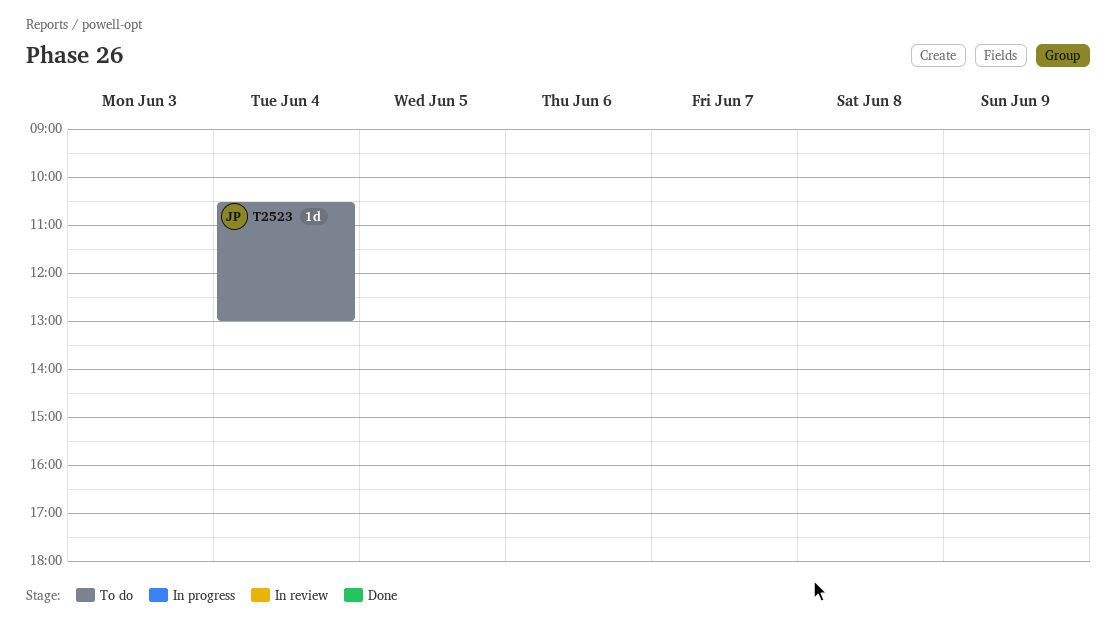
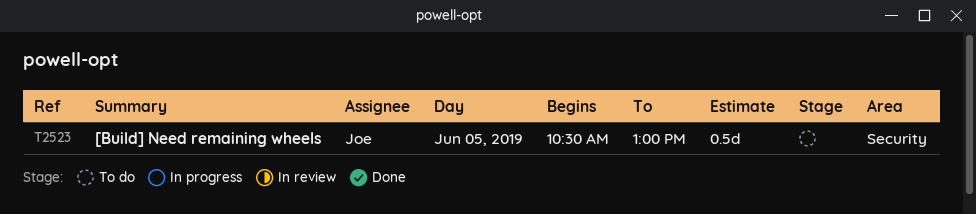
T2523, estimate: 1d -> 0.5d
T2523, day: Jun 4 -> Jun 5

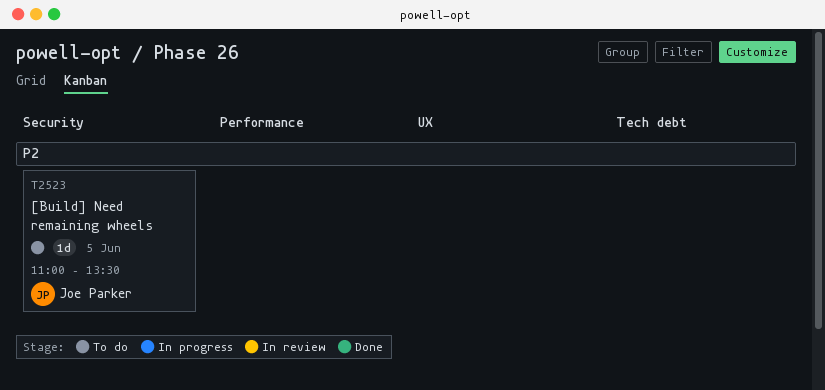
T2523, estimate: 0.5d -> 1d
T2523, begins: 10:30 -> 11:00
T2523, ends: 13:00 -> 13:30

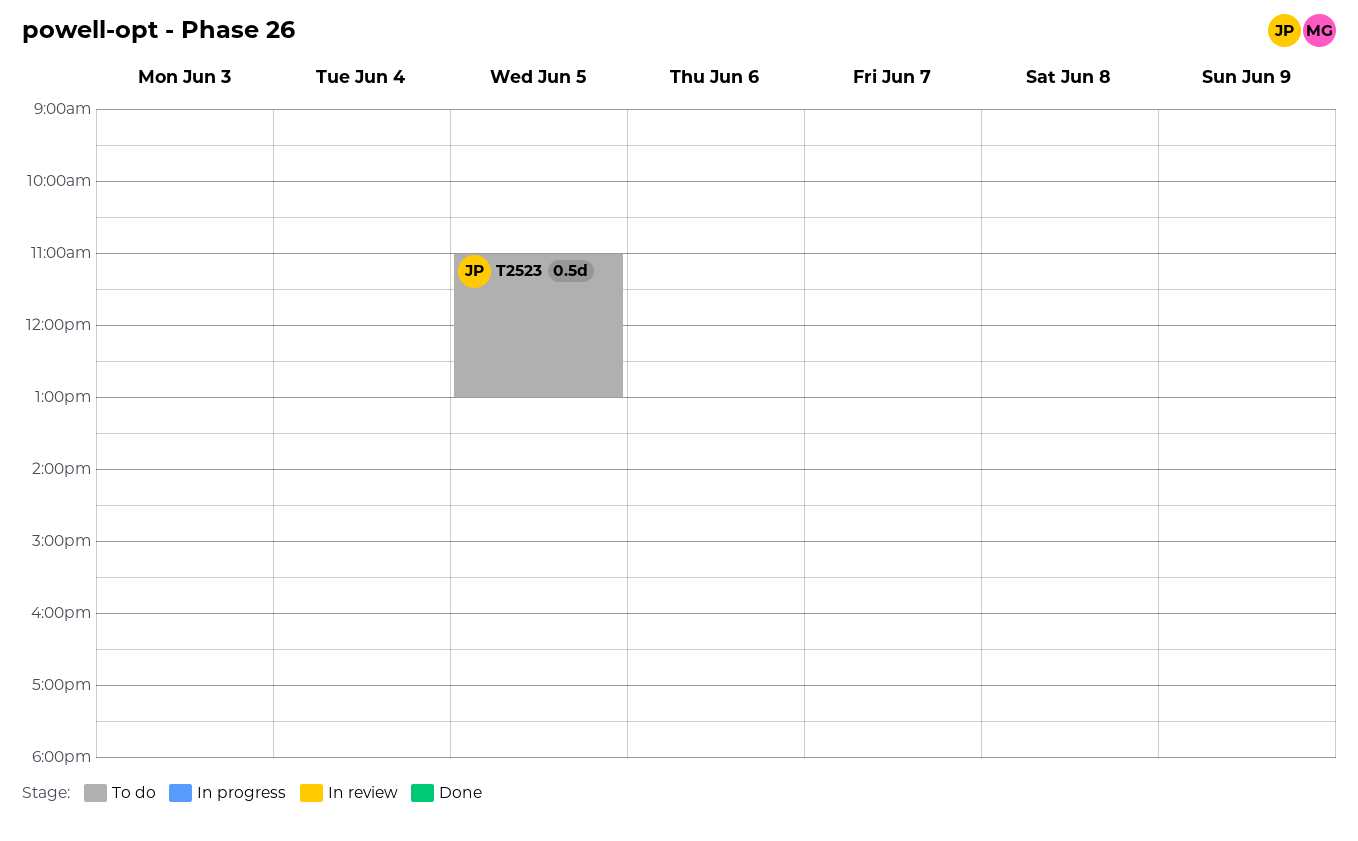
T2523, estimate: 1d -> 0.5d
T2523, ends: 13:30 -> 13:00

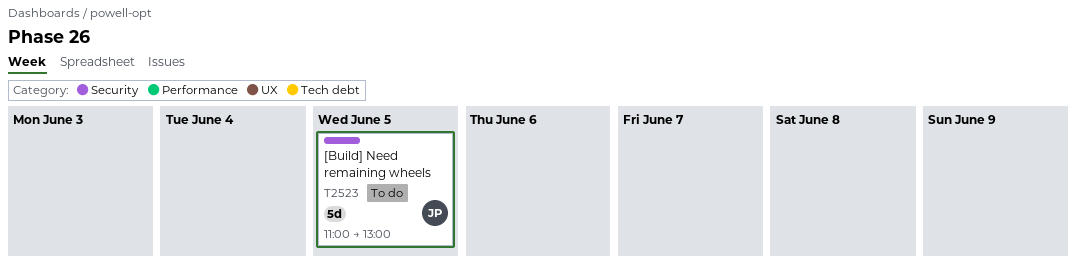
T2523, estimate: 0.5d -> 5d

